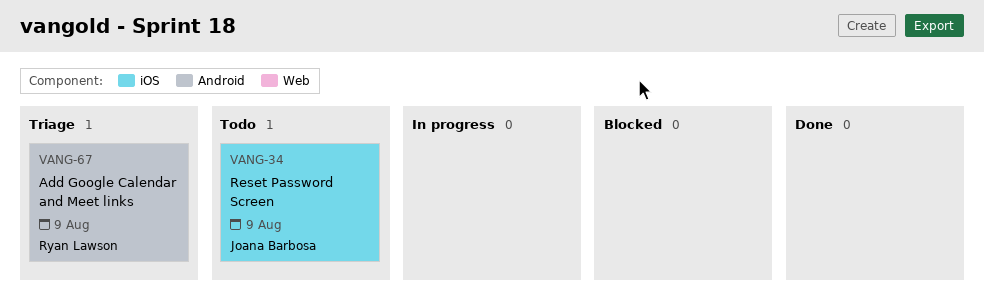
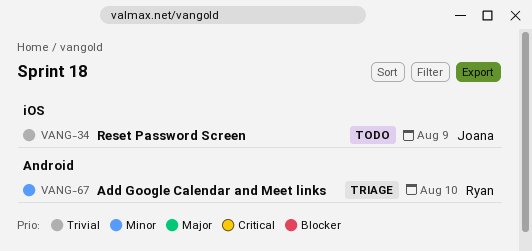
VANG-67, due: Aug 9 -> Aug 10

